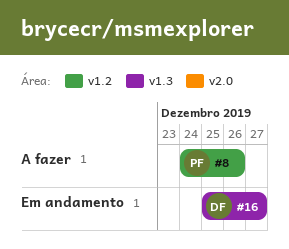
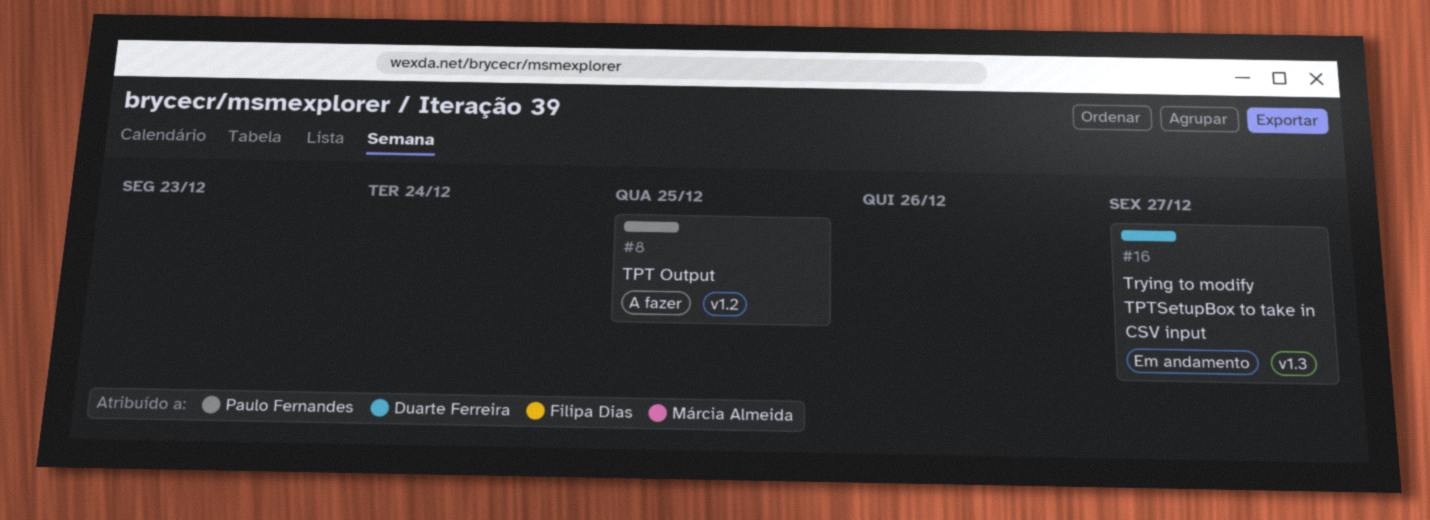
#8, due: Dec 26 -> Dec 25

